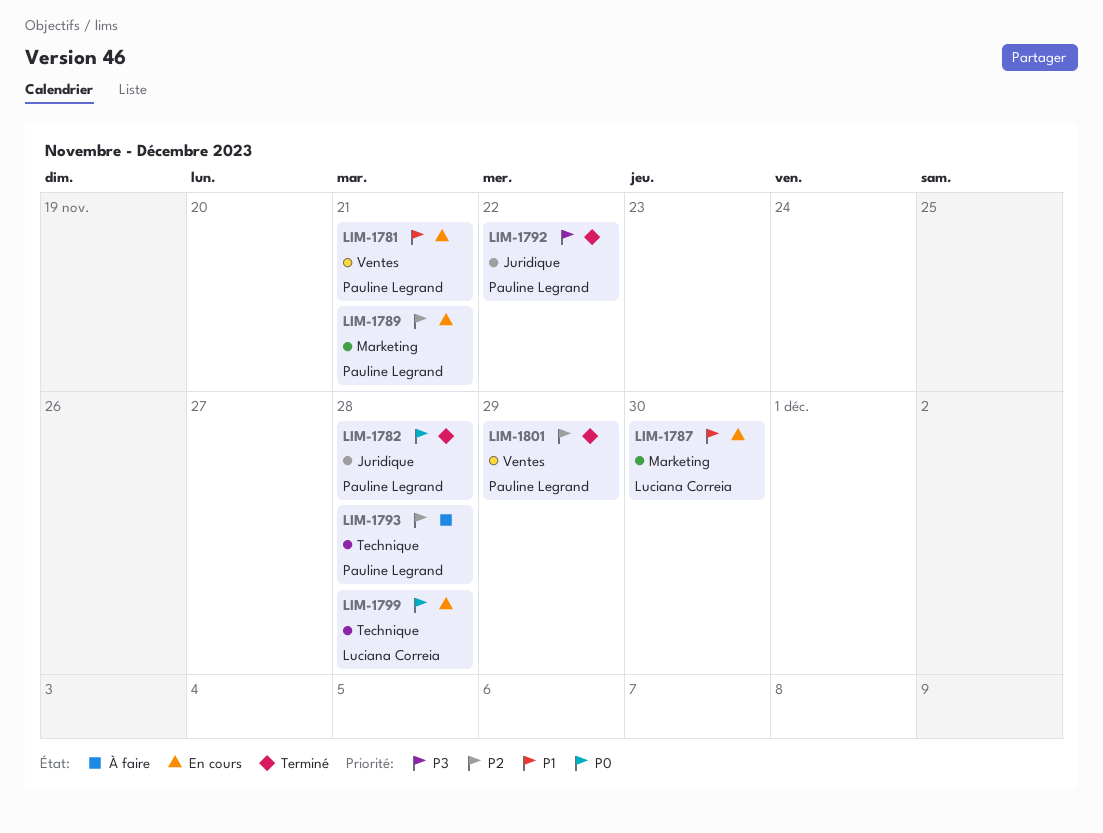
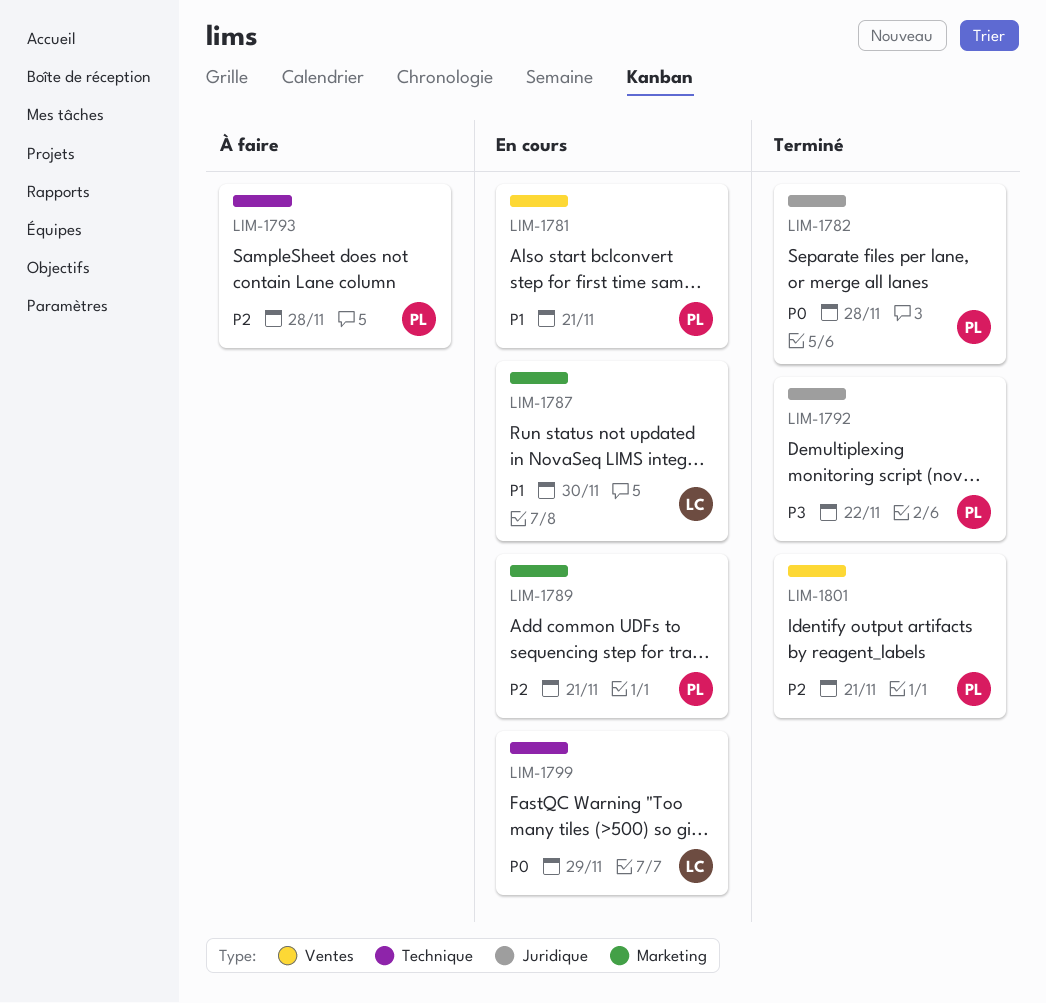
LIM-1799, due: Nov 28 -> Nov 29
LIM-1801, due: Nov 29 -> Nov 21

